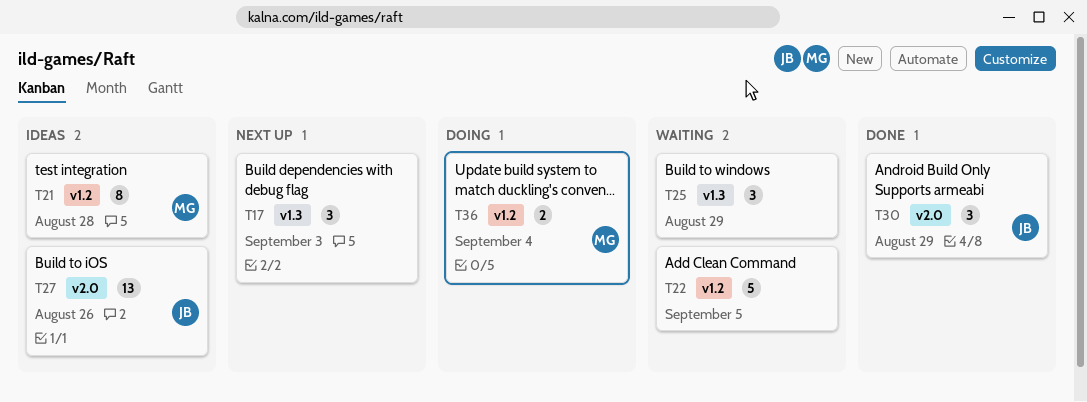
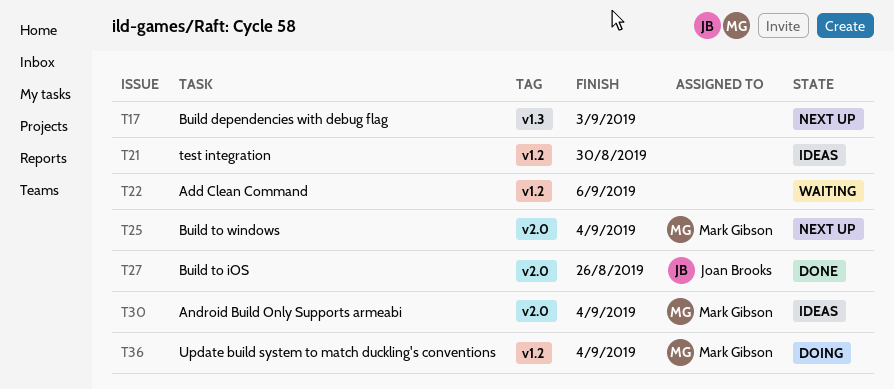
T21, owner: Mark Gibson -> none
T21, due: Aug 28 -> Aug 30
T22, due: Sep 5 -> Sep 6
T25, status: Waiting -> Next up
T25, owner: none -> Mark Gibson
T25, label: v1.3 -> v2.0
T25, due: Aug 29 -> Sep 4
T27, status: Ideas -> Done
T30, status: Done -> Ideas
T30, owner: Joan Brooks -> Mark Gibson
T30, due: Aug 29 -> Sep 4

